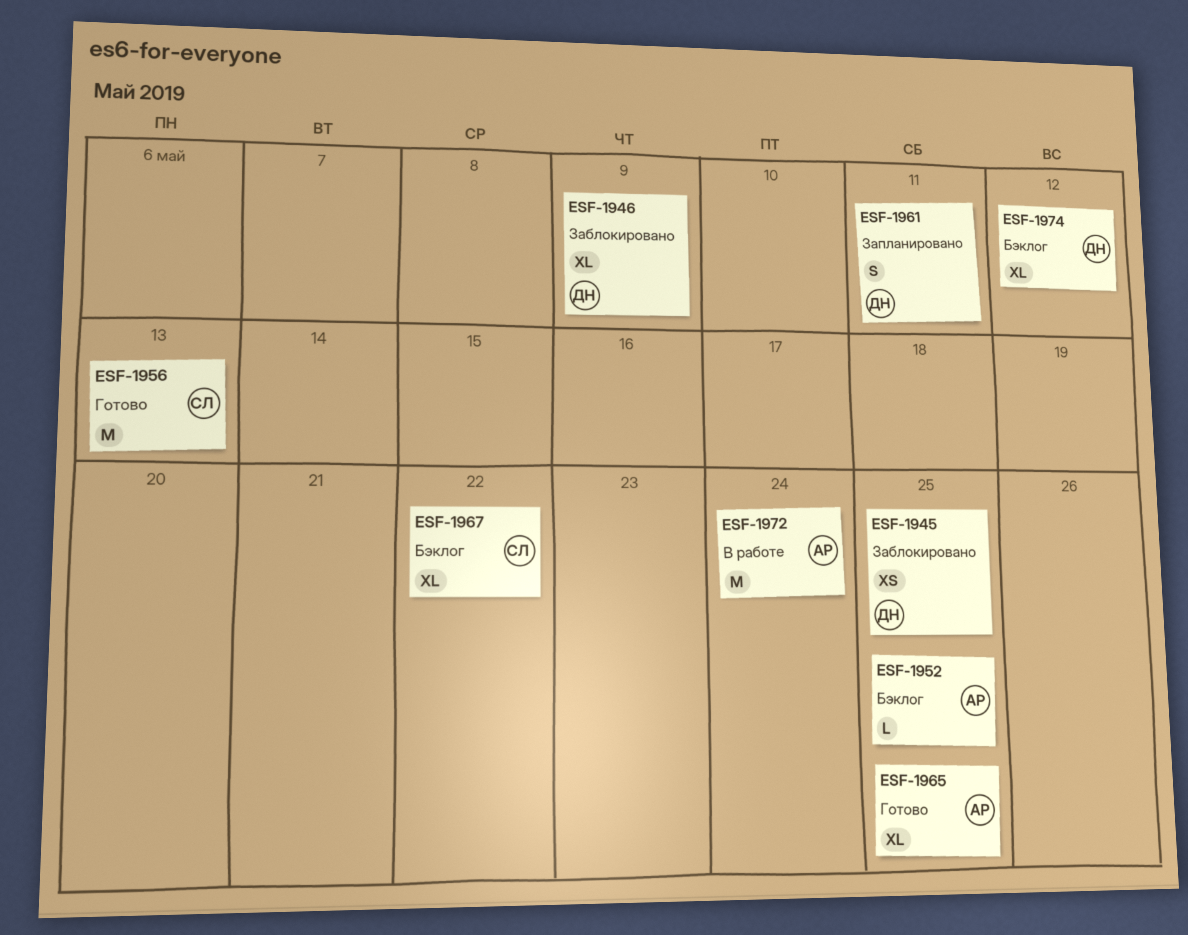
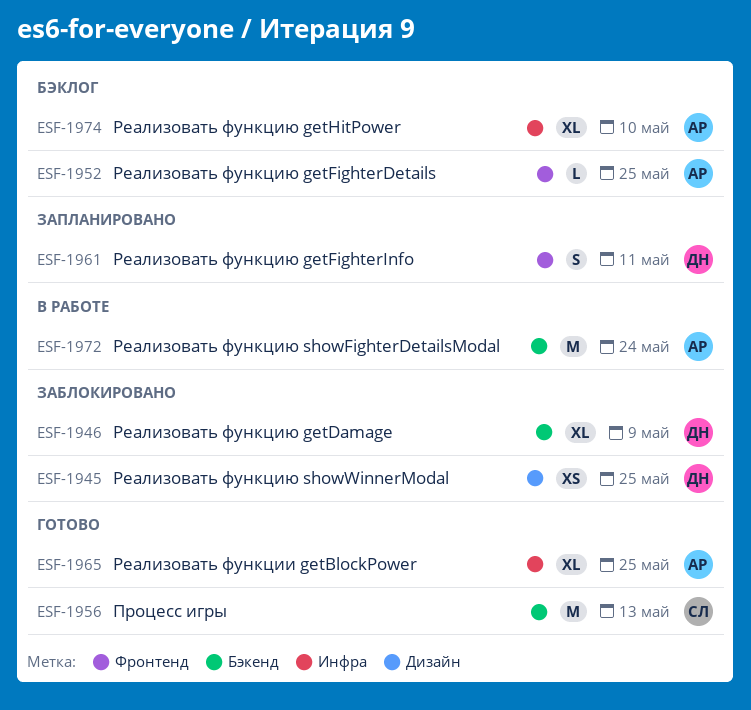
ESF-1967: present -> none
ESF-1974, owner: ДН -> АР
ESF-1974, due: May 12 -> May 10

